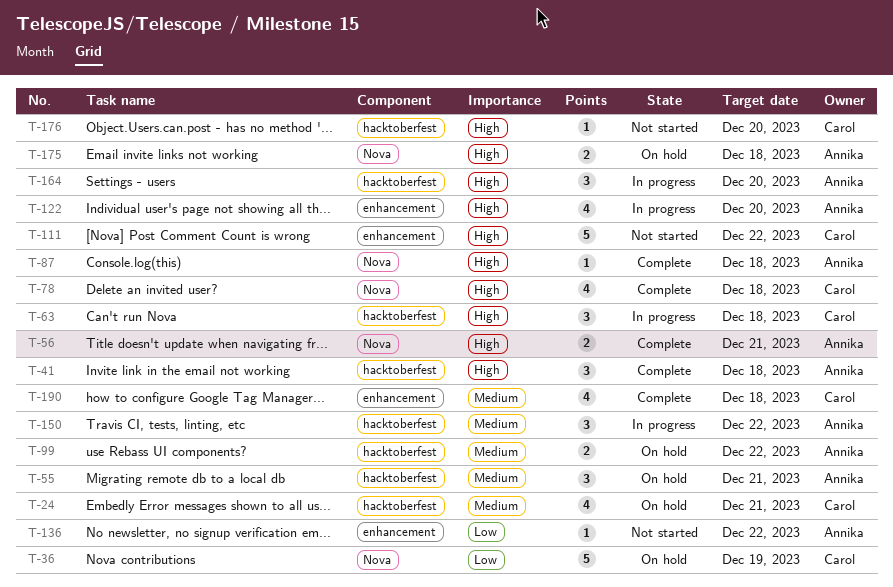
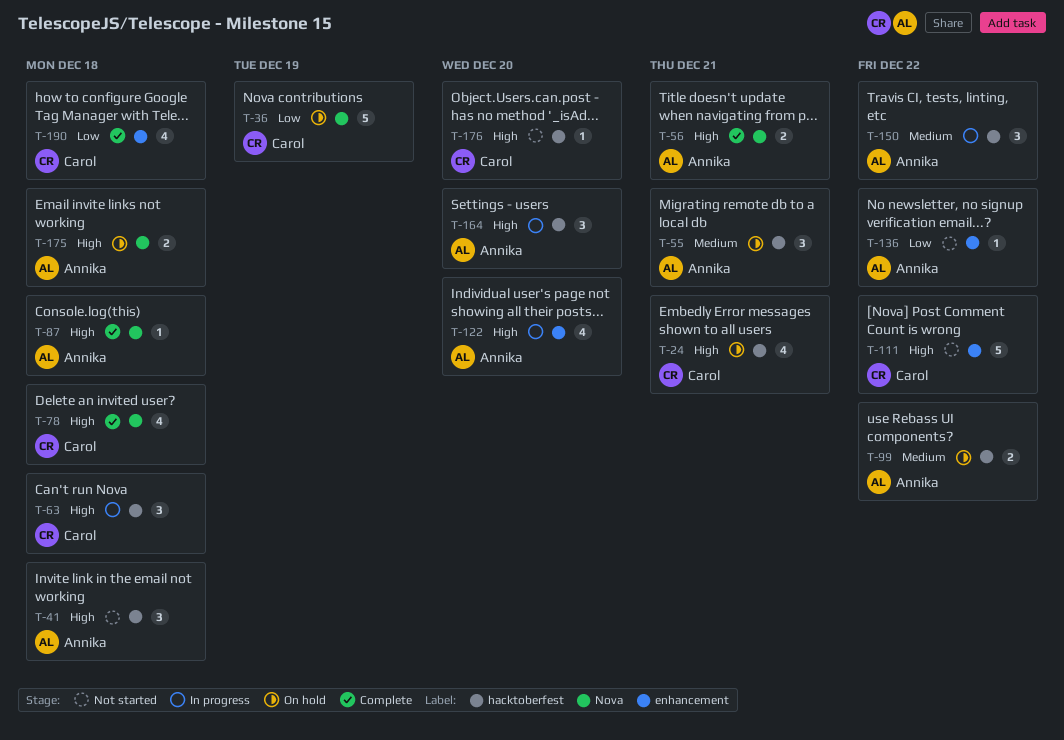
T-24, priority: Medium -> High
T-41, status: Complete -> Not started
T-190, priority: Medium -> Low

